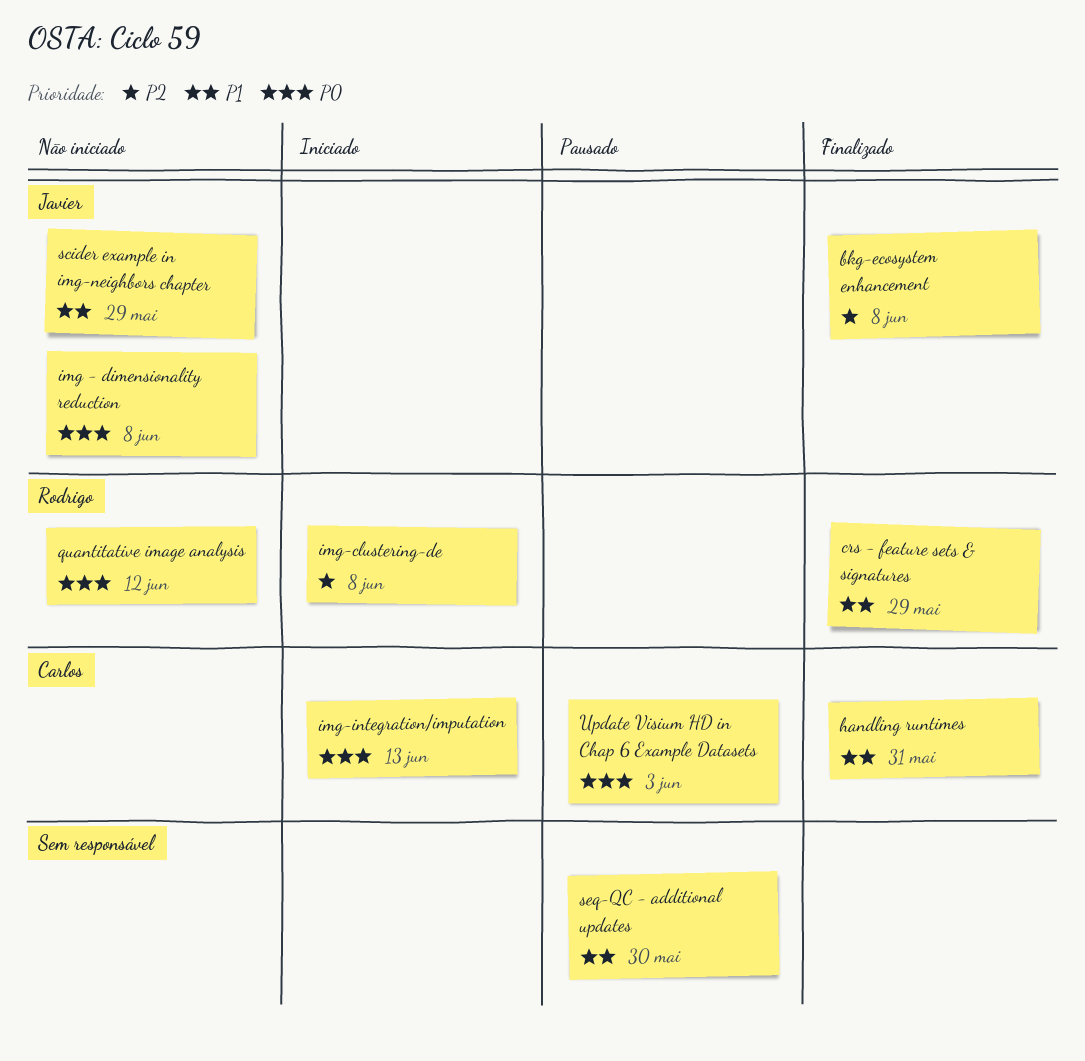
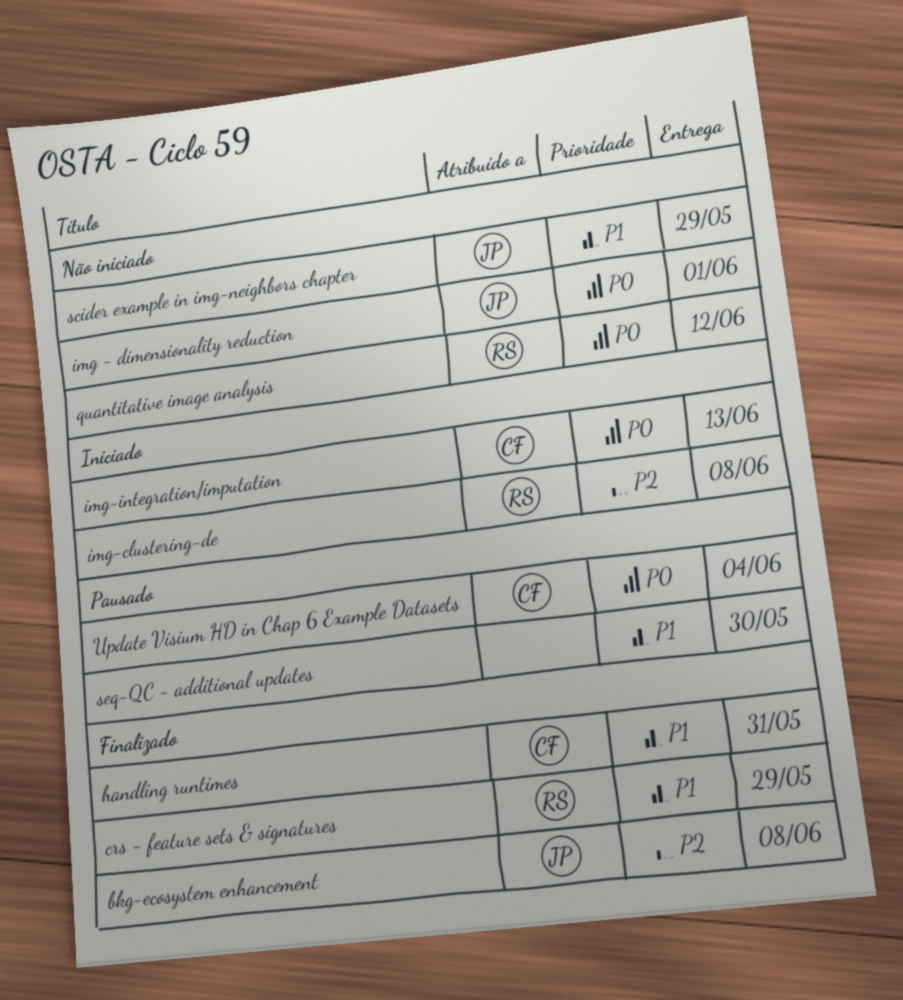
img - dimensionality reduction, due: Jun 8 -> Jun 1
Update Visium HD in Chap 6 Example Datasets, due: Jun 3 -> Jun 4

